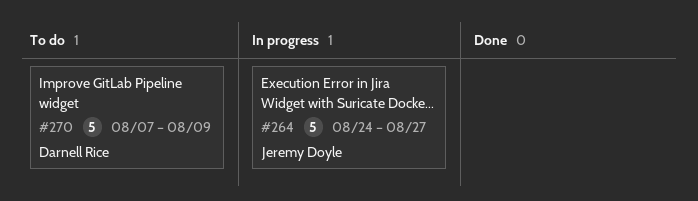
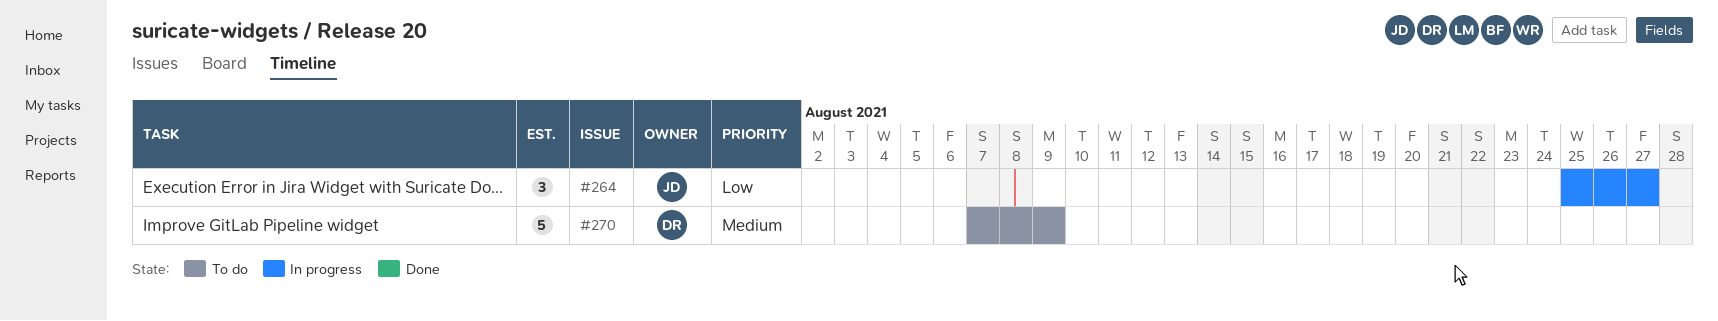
#264, estimate: 5 -> 3
#264, start: Aug 24 -> Aug 25

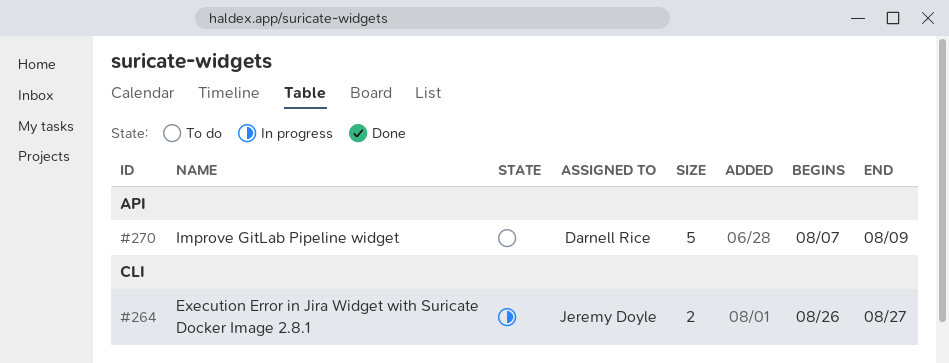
#264, estimate: 3 -> 2
#264, start: Aug 25 -> Aug 26

